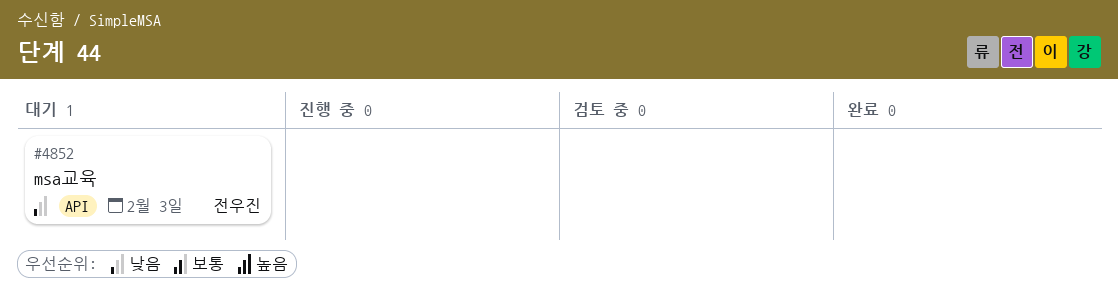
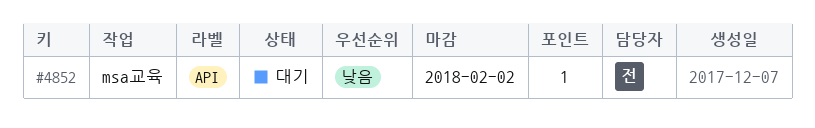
#4852, due: Feb 3 -> Feb 2

